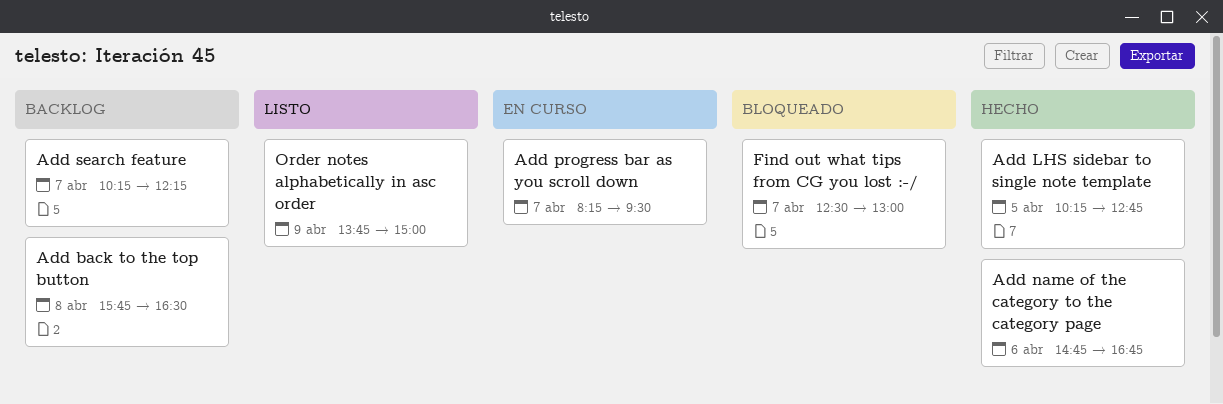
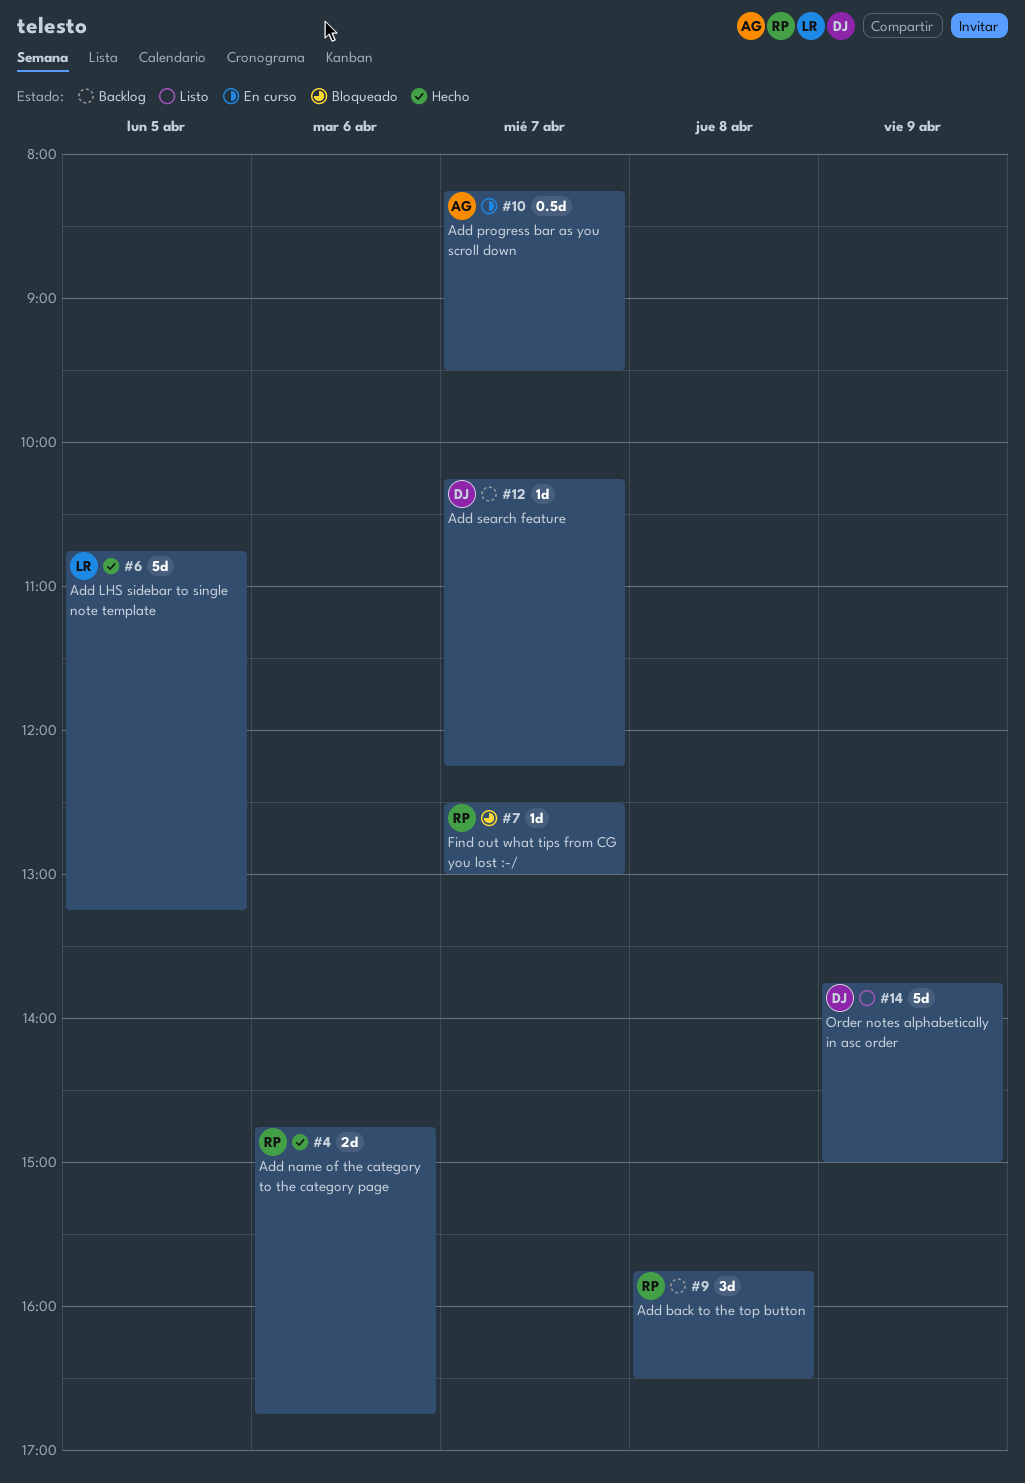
Add LHS sidebar to single note template, begins: 10:15 -> 10:45
Add LHS sidebar to single note template, ends: 12:45 -> 13:15

